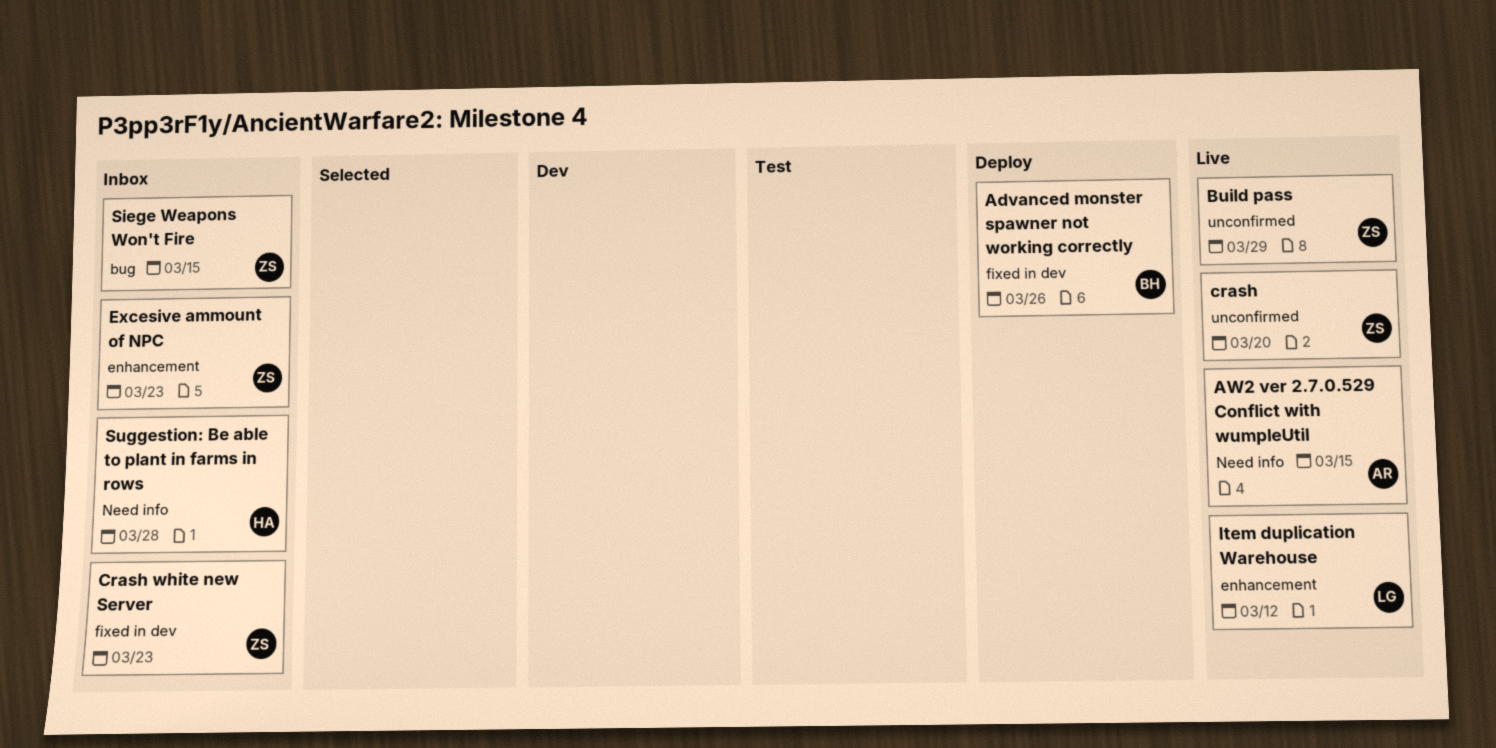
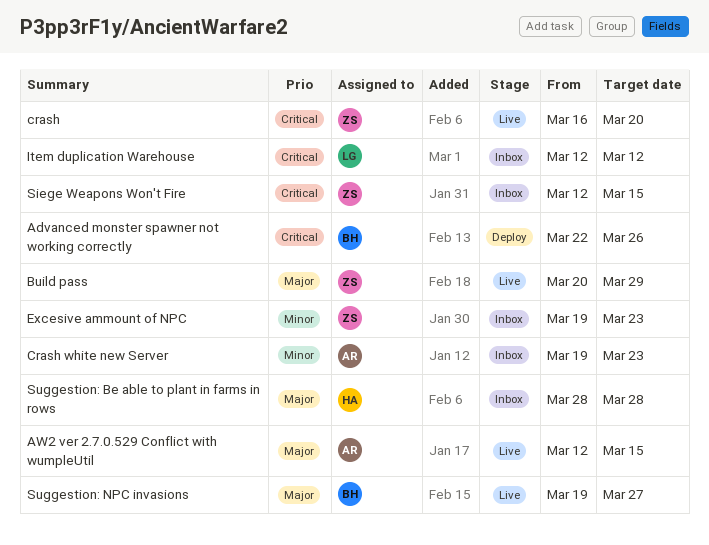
Crash white new Server, owner: ZS -> AR
Item duplication Warehouse, status: Live -> Inbox
Suggestion: NPC invasions: none -> present

